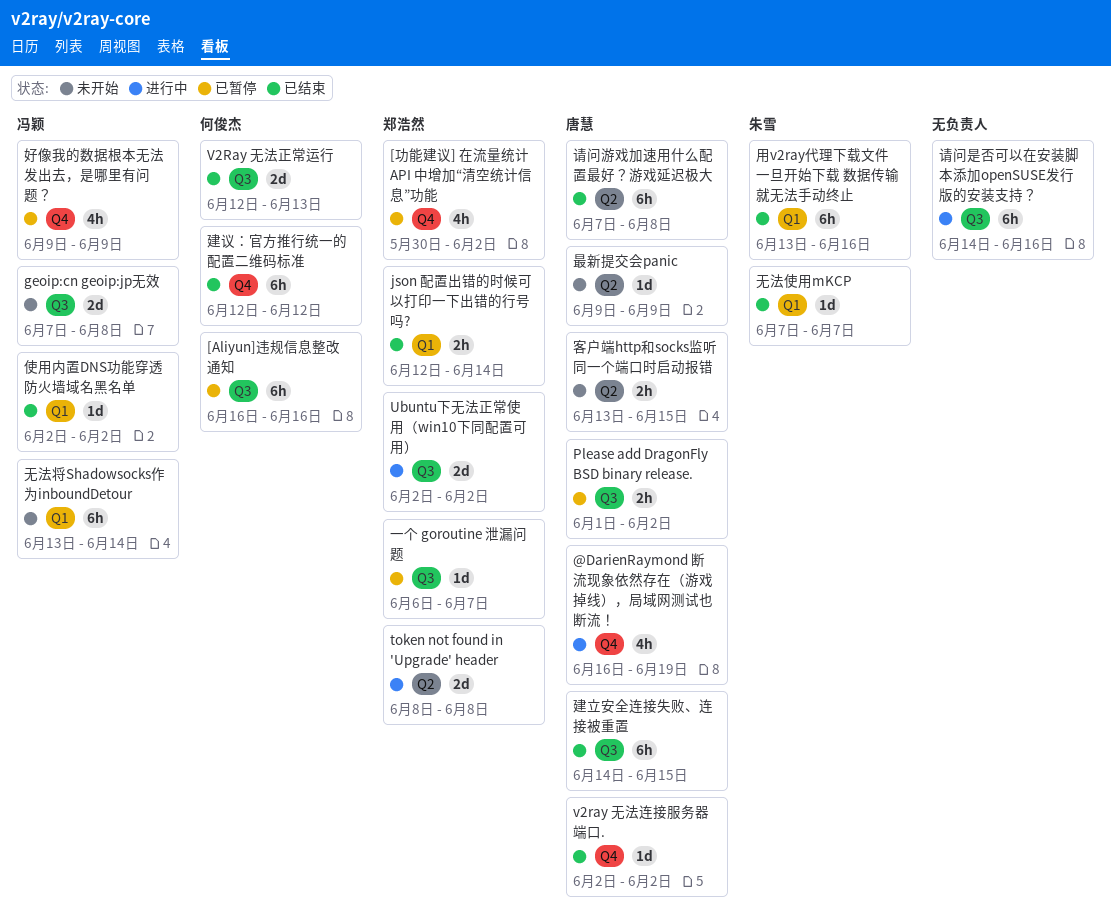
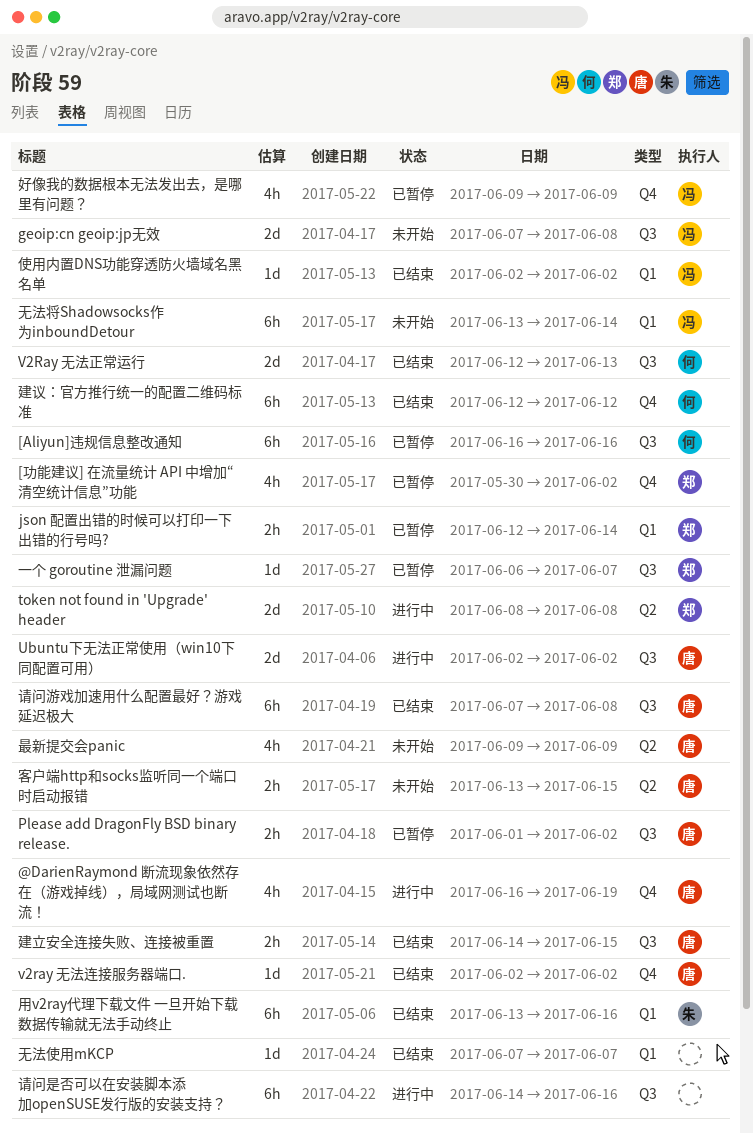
json 配置出错的时候可以打印一下出错的行号吗?, status: 已结束 -> 已暂停
Ubuntu下无法正常使用（win10下同配置可用）, owner: 郑浩然 -> 唐慧
建立安全连接失败、连接被重置, estimate: 6h -> 2h
无法使用mKCP, owner: 朱雪 -> none
最新提交会panic, estimate: 1d -> 4h
请问游戏加速用什么配置最好？游戏延迟极大, label: Q2 -> Q3

